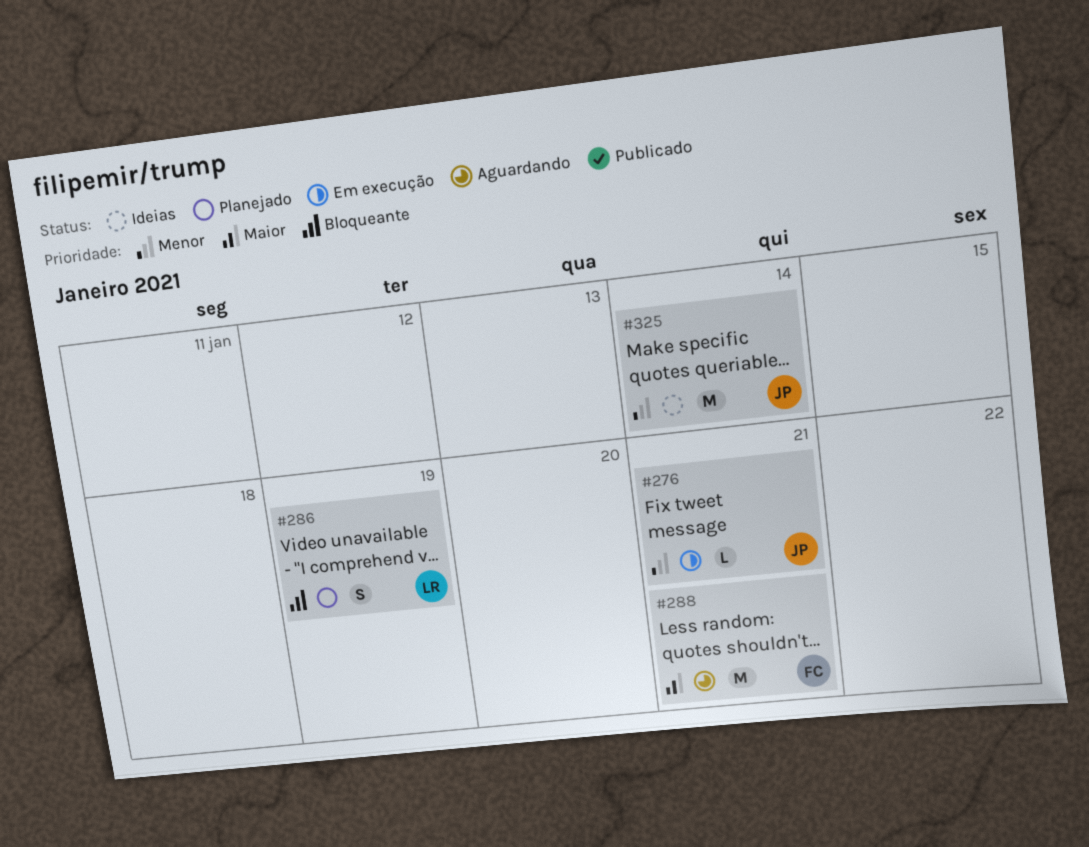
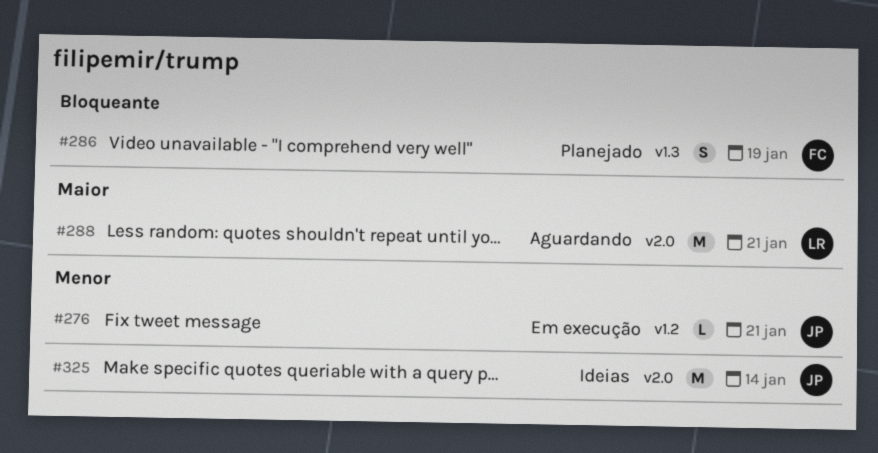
#286, owner: LR -> FC
#288, owner: FC -> LR

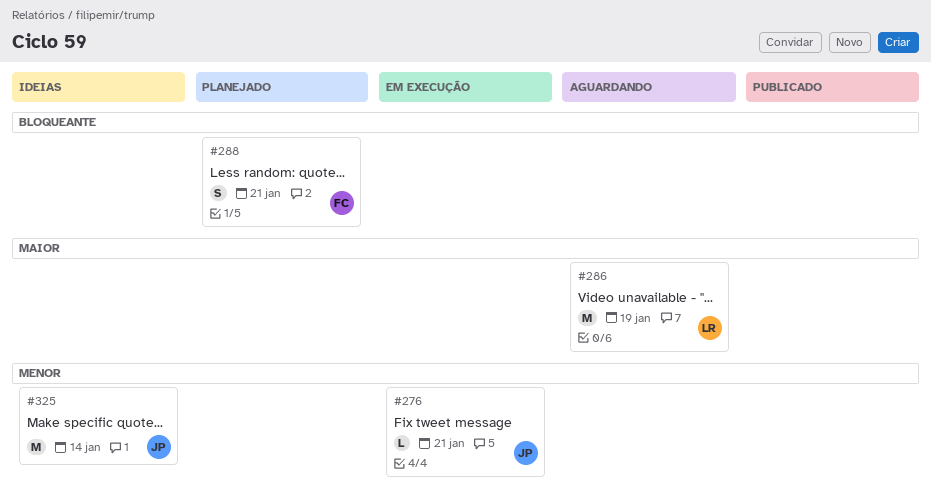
#286, status: Planejado -> Aguardando
#286, owner: FC -> LR
#286, priority: Bloqueante -> Maior
#286, estimate: S -> M
#288, status: Aguardando -> Planejado
#288, owner: LR -> FC
#288, priority: Maior -> Bloqueante
#288, estimate: M -> S

